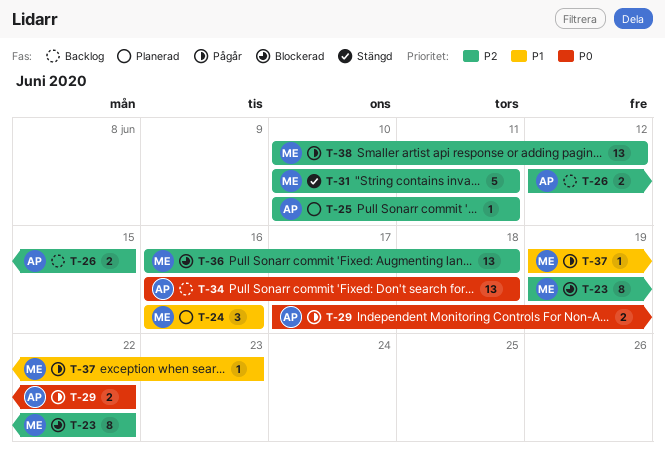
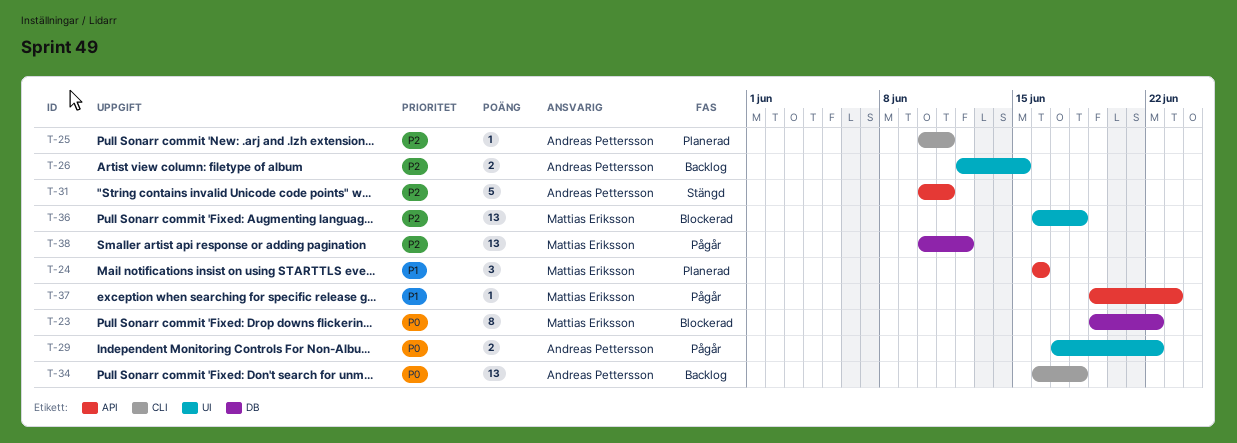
T-23, priority: P2 -> P0
T-31, owner: Mattias Eriksson -> Andreas Pettersson

